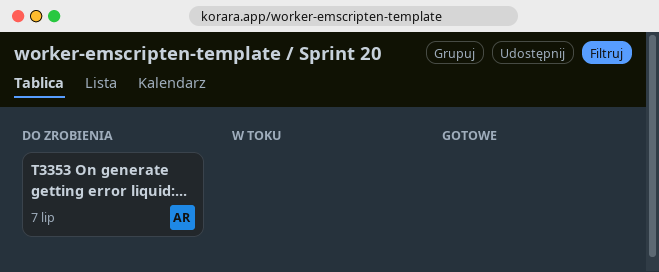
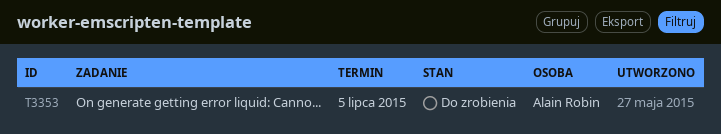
T3353, due: Jul 7 -> Jul 5

